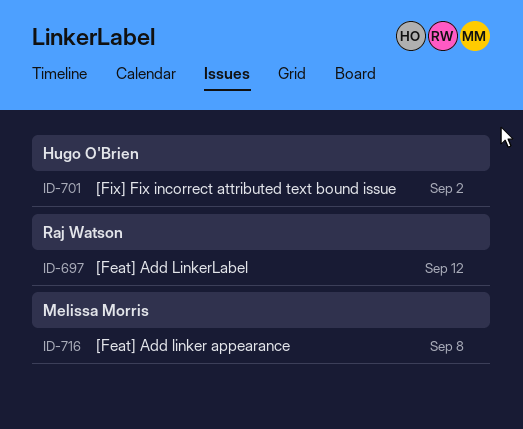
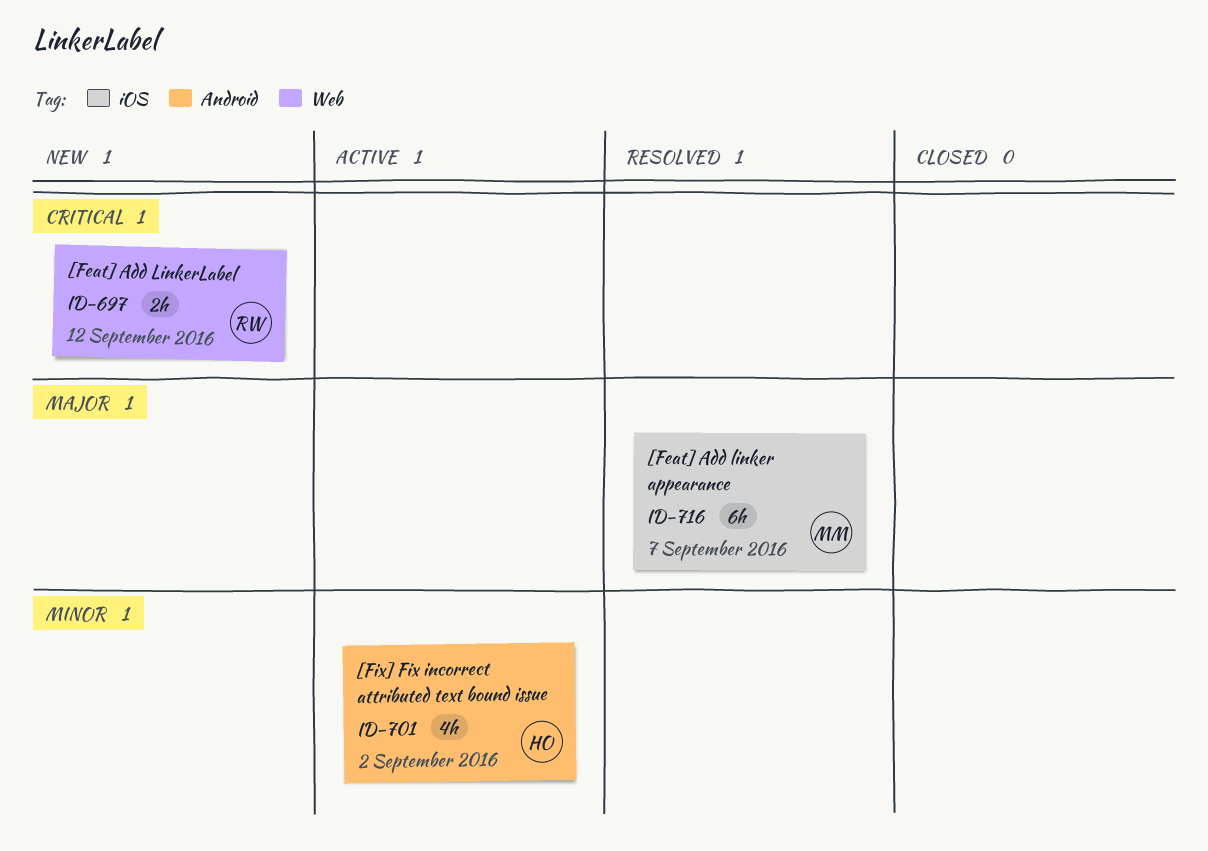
ID-716, due: Sep 8 -> Sep 7

